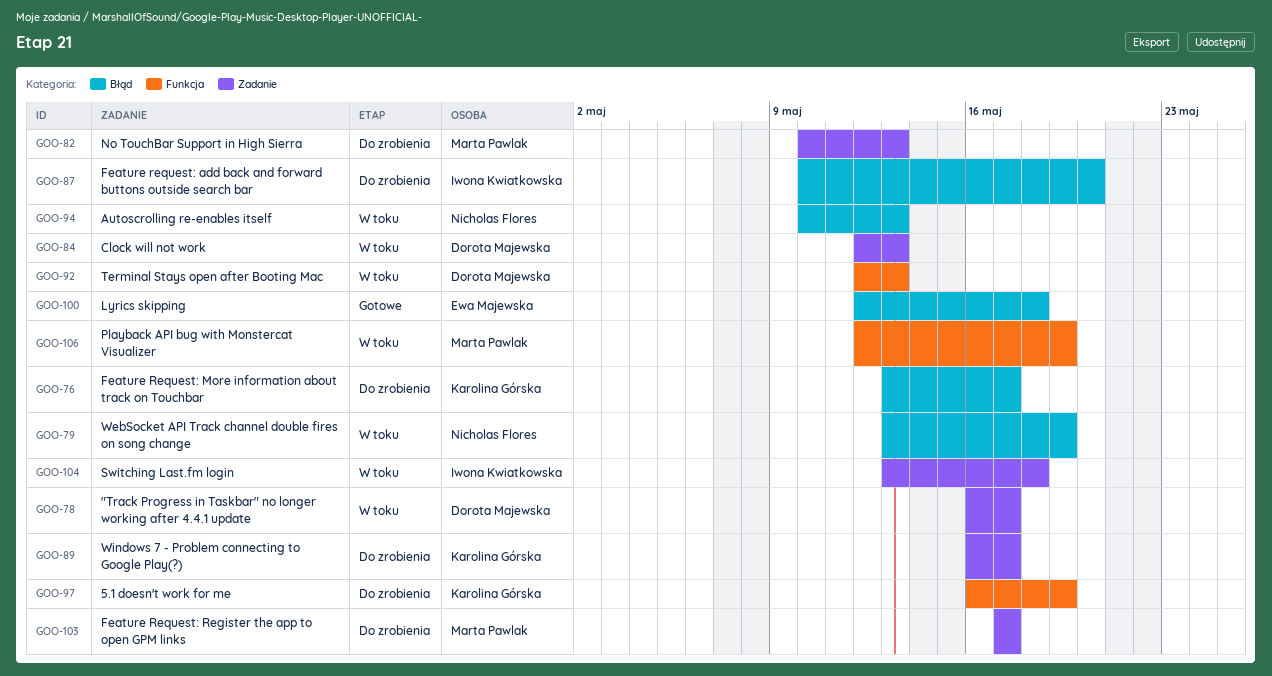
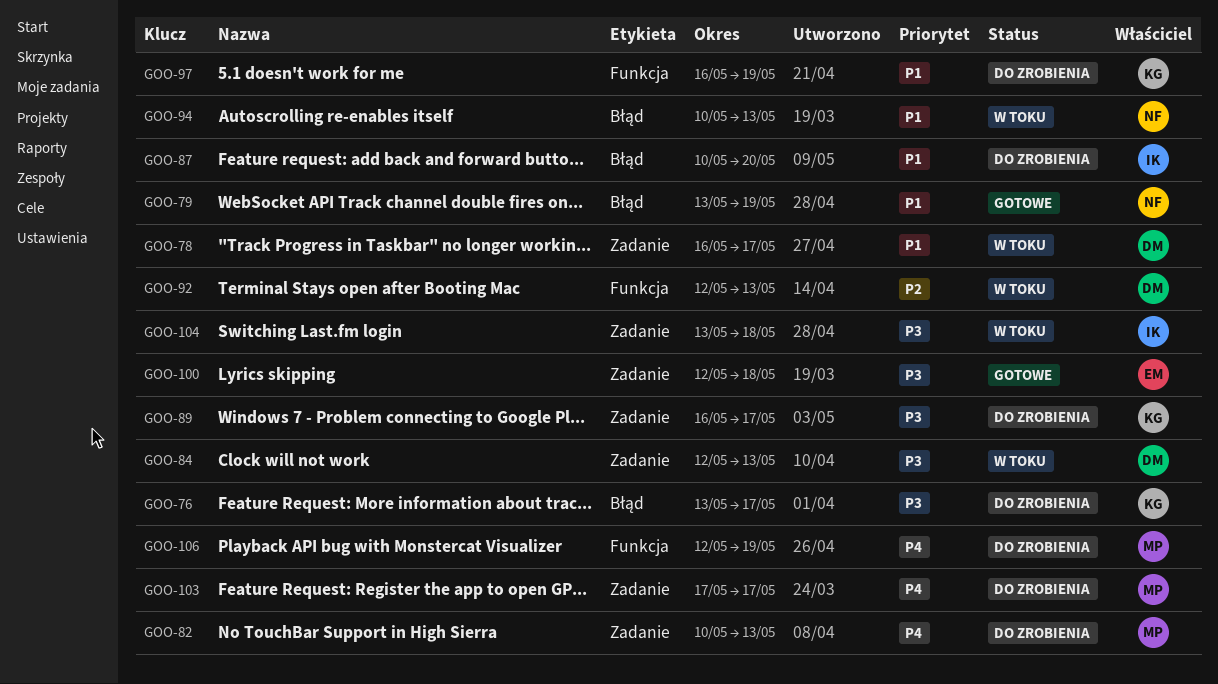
GOO-79, status: W toku -> Gotowe
GOO-100, label: Błąd -> Zadanie
GOO-106, status: W toku -> Do zrobienia

